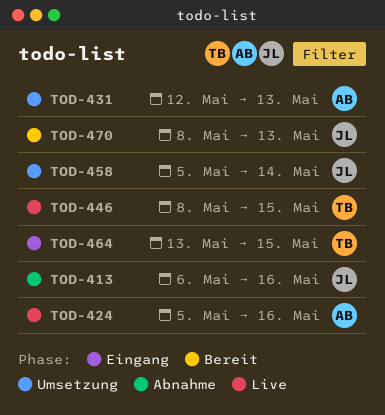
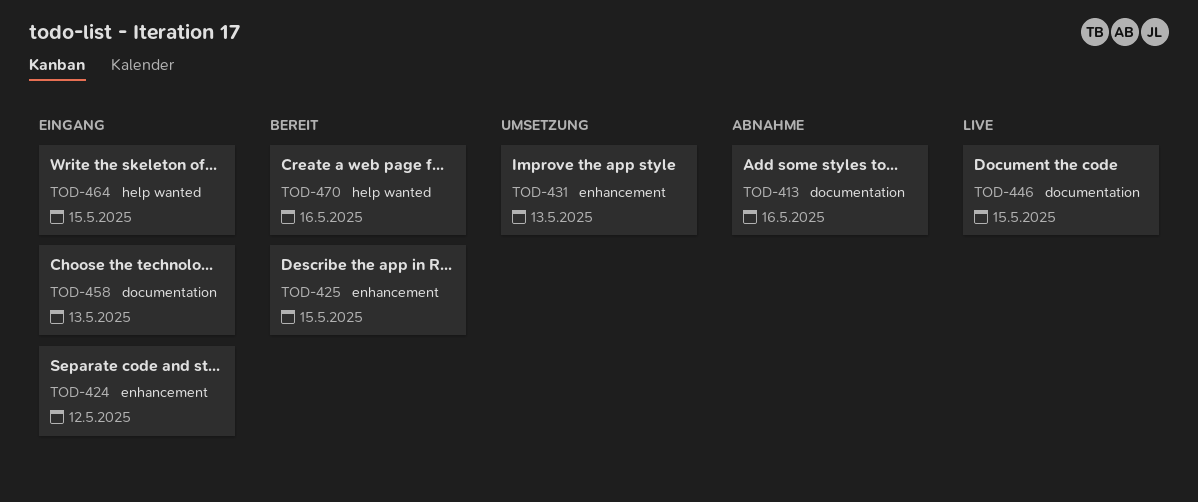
TOD-424, status: Live -> Eingang
TOD-424, due: May 16 -> May 12
TOD-425: none -> present
TOD-458, status: Umsetzung -> Eingang
TOD-458, due: May 14 -> May 13
TOD-470, due: May 13 -> May 16

